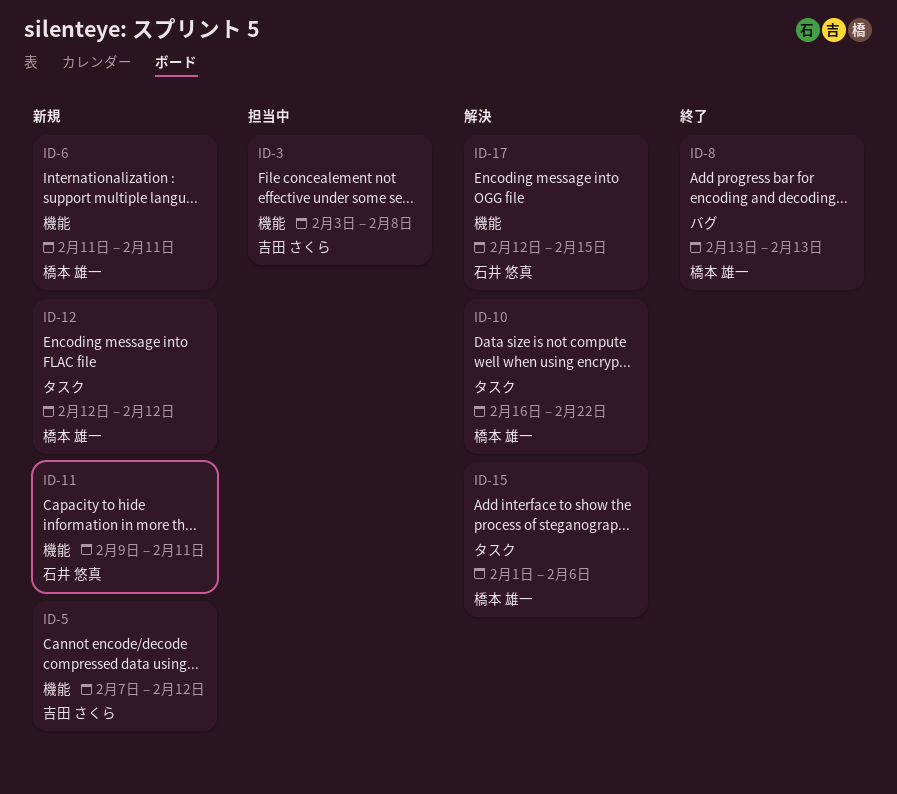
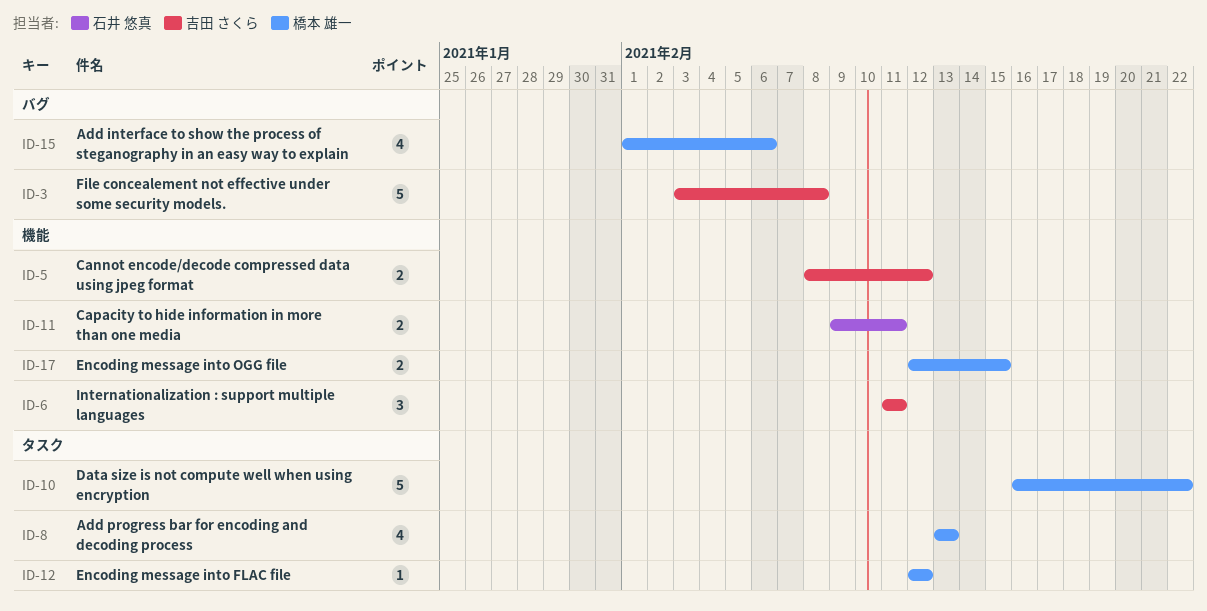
ID-3, label: 機能 -> バグ
ID-5, start: Feb 7 -> Feb 8
ID-6, owner: 橋本 雄一 -> 吉田 さくら
ID-8, label: バグ -> タスク
ID-15, label: タスク -> バグ
ID-17, owner: 石井 悠真 -> 橋本 雄一

